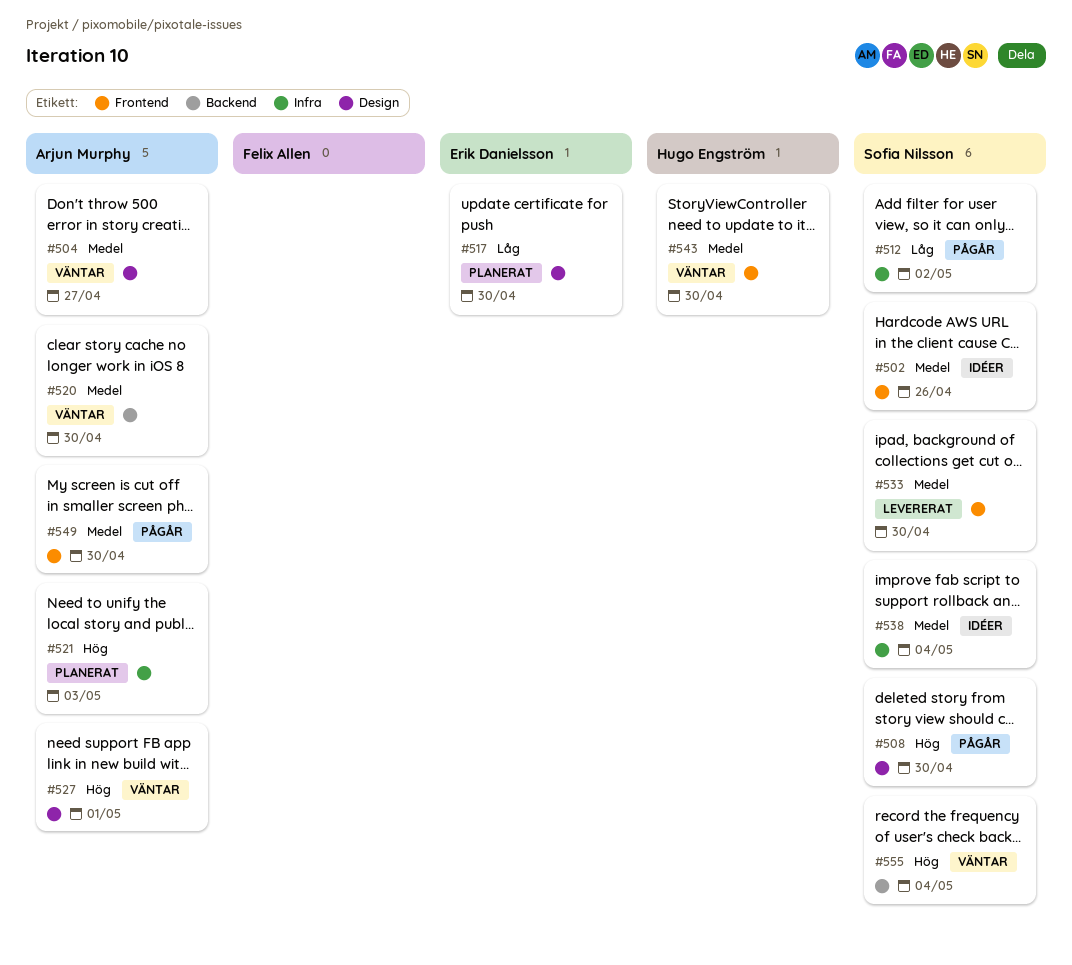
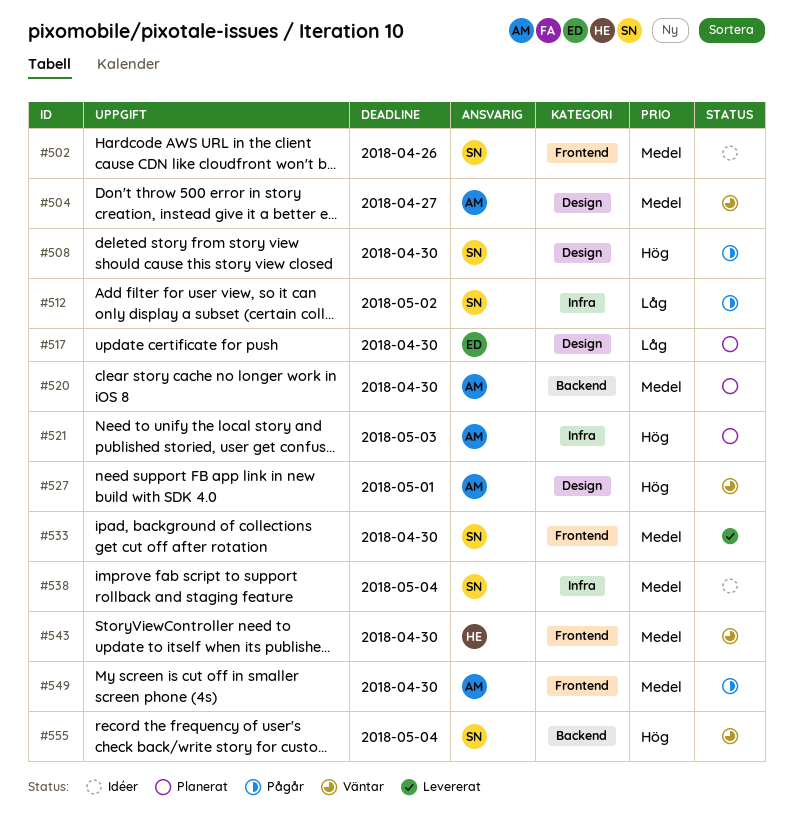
#520, status: Väntar -> Planerat

